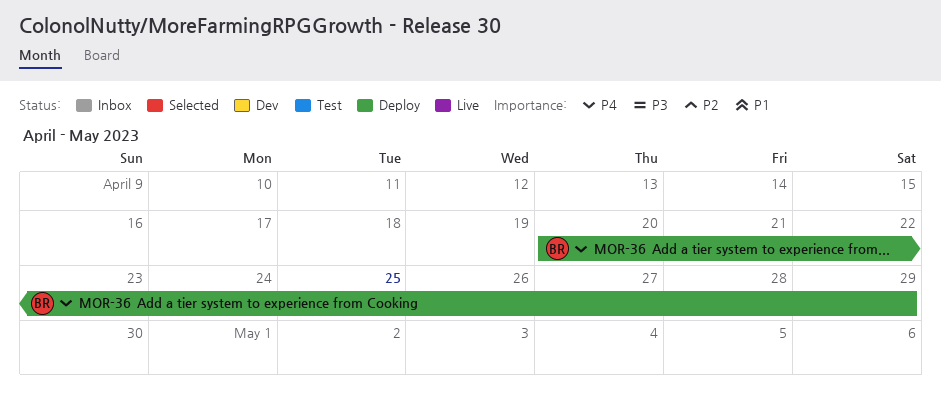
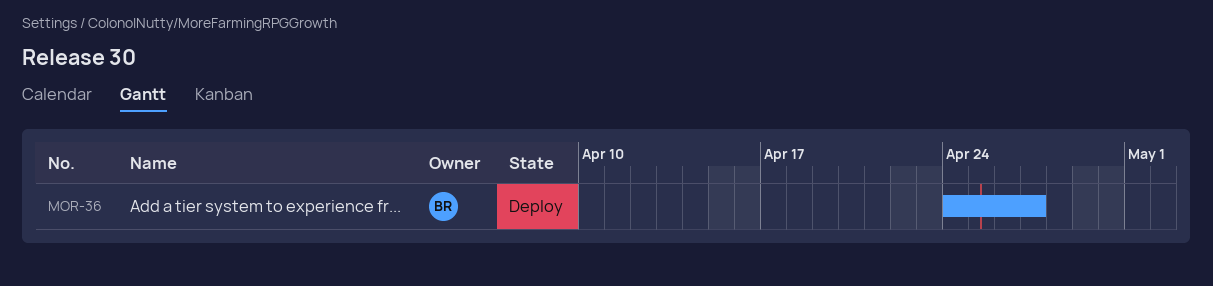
MOR-36, start: Apr 20 -> Apr 24
MOR-36, due: Apr 29 -> Apr 27

